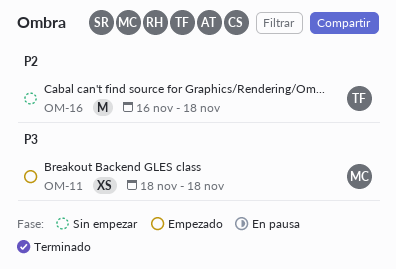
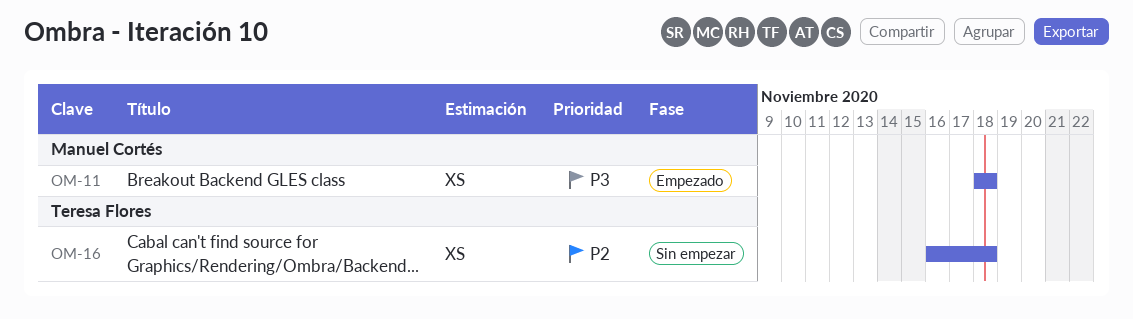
OM-16, estimate: M -> XS

